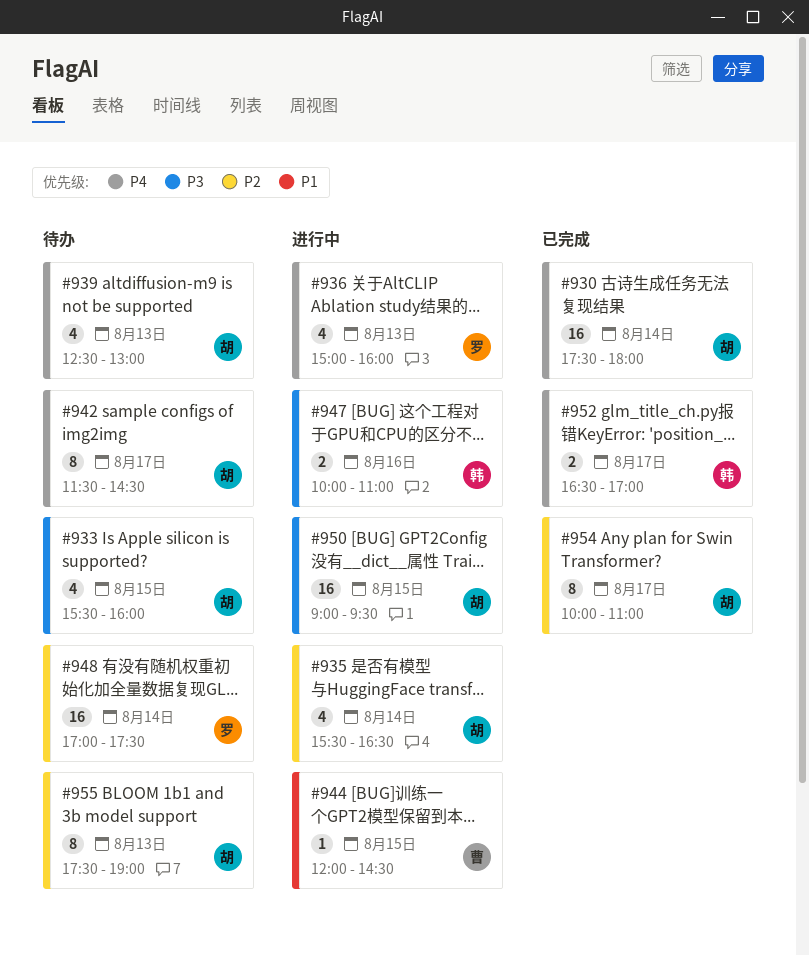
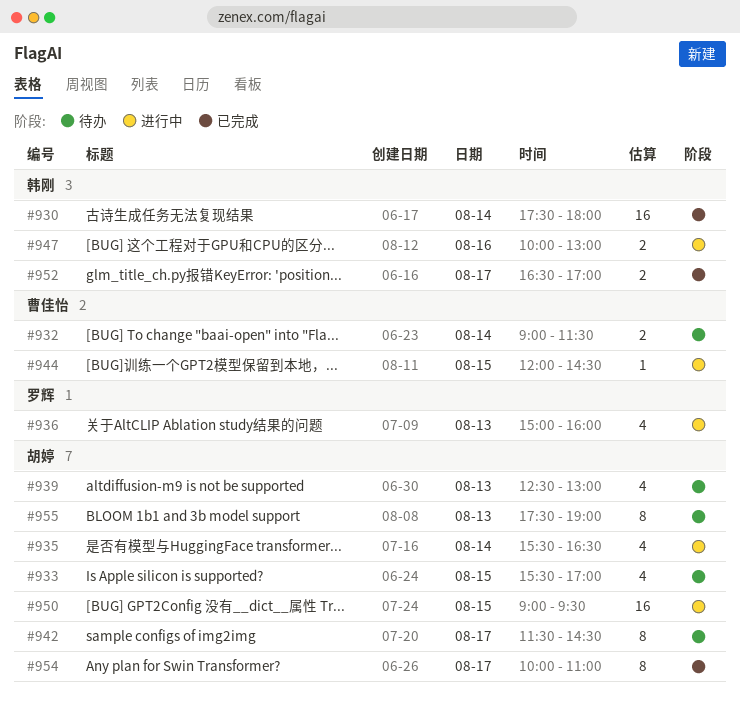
#930, owner: 胡婷 -> 韩刚
#932: none -> present
#933, ends: 16:00 -> 17:00
#947, ends: 11:00 -> 13:00
#948: present -> none

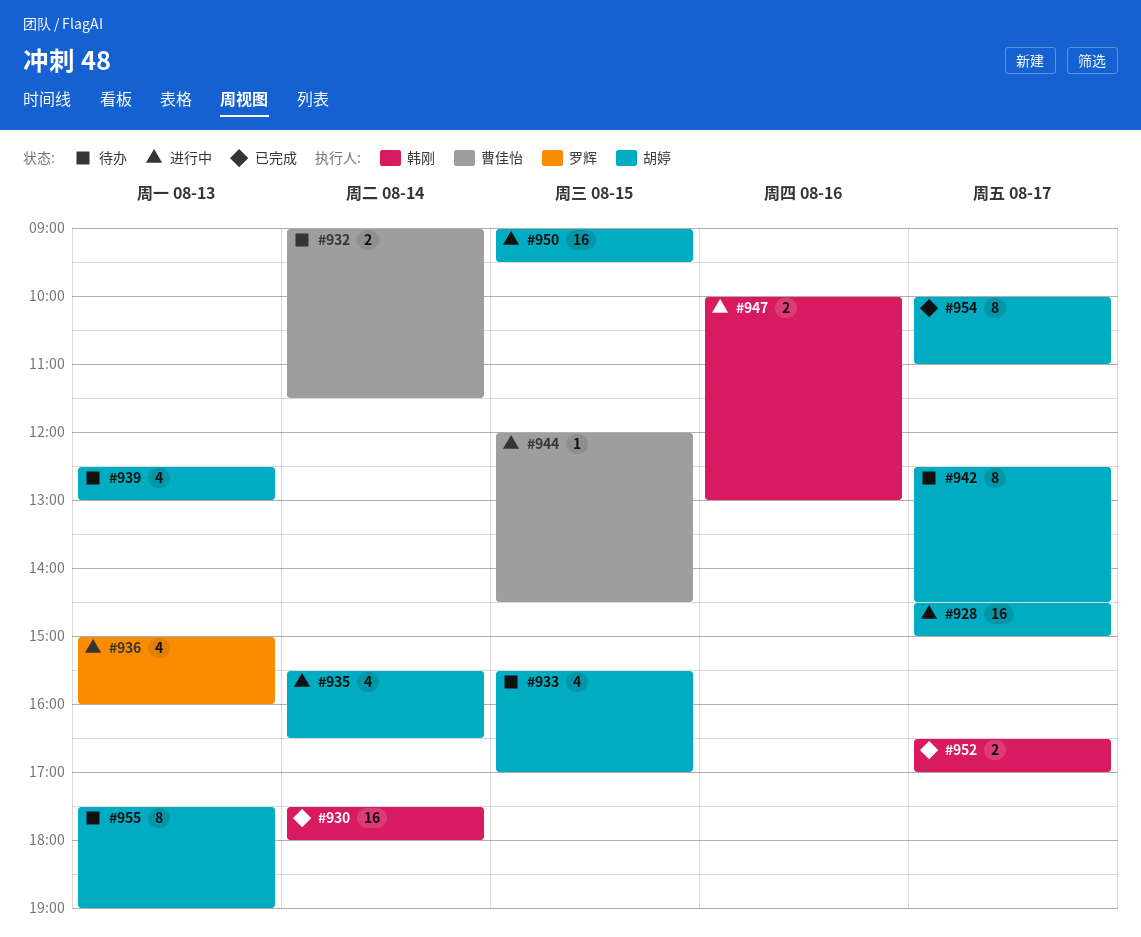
#928: none -> present
#942, begins: 11:30 -> 12:30

